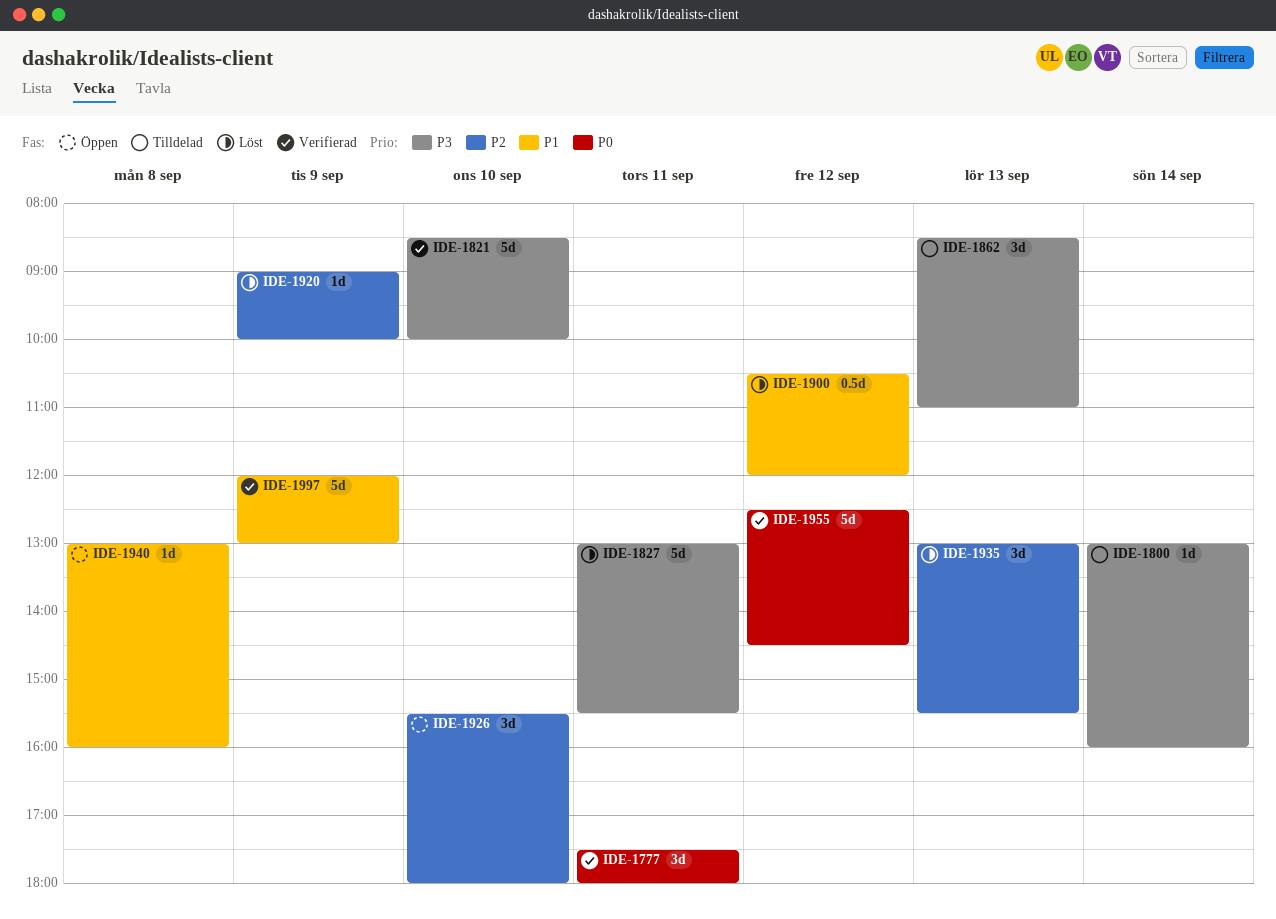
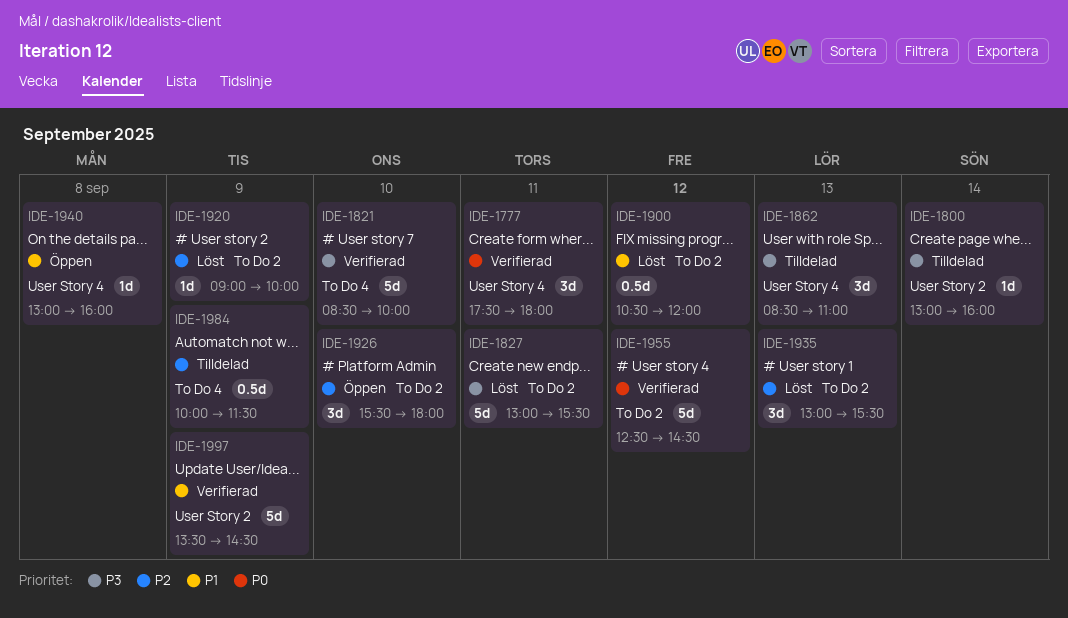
IDE-1984: none -> present
IDE-1997, begins: 12:00 -> 13:30
IDE-1997, ends: 13:00 -> 14:30

